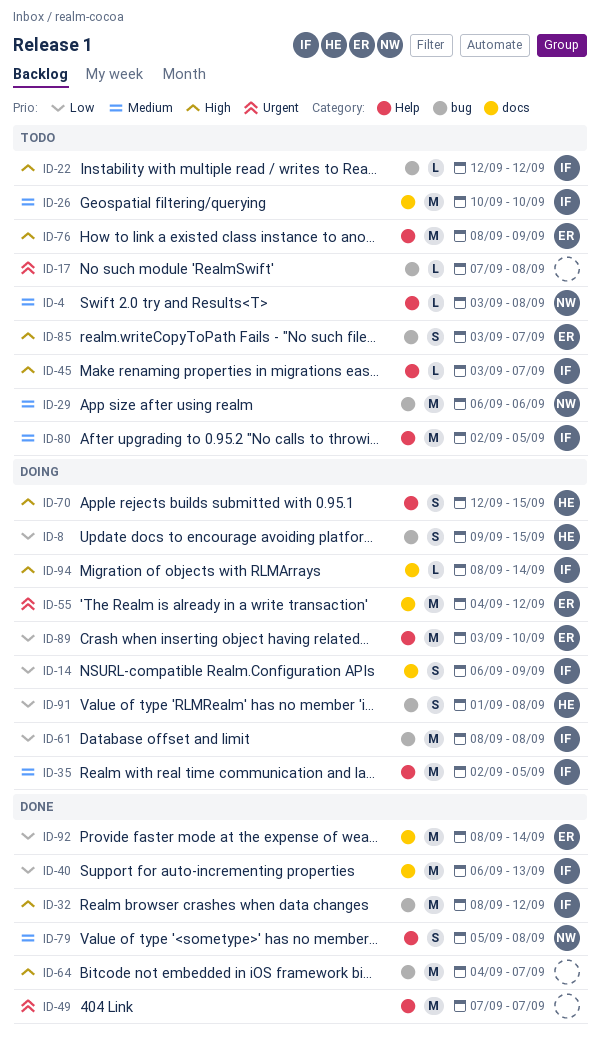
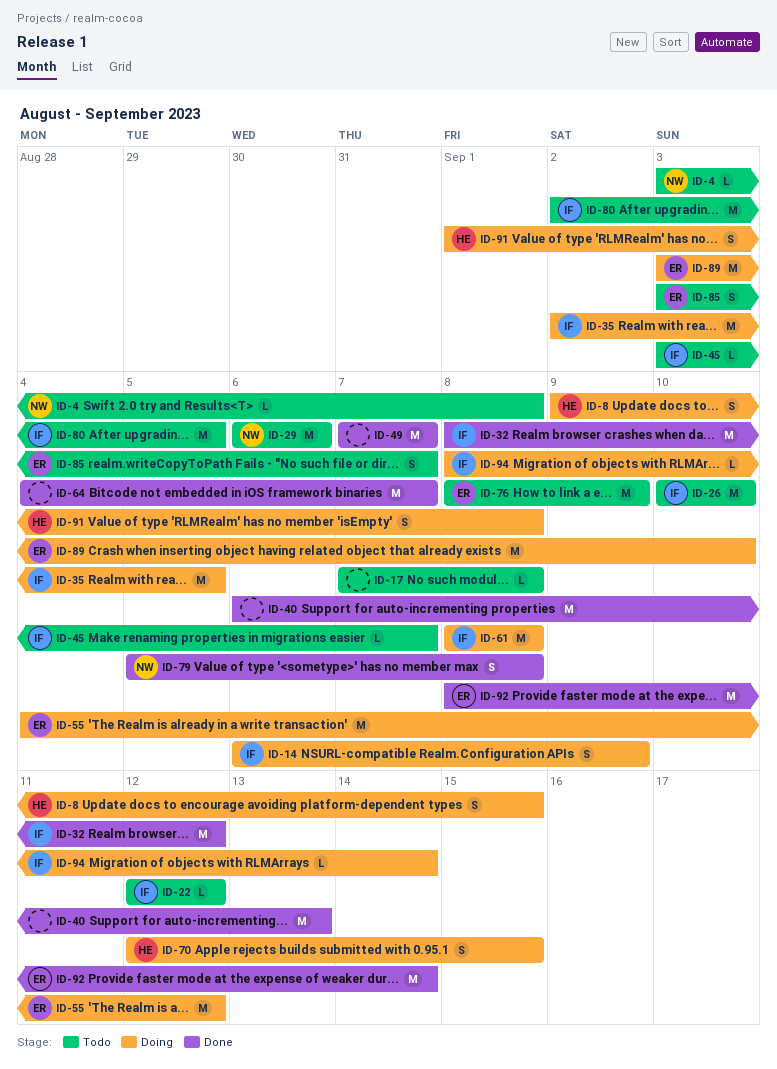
ID-40, owner: IF -> none

